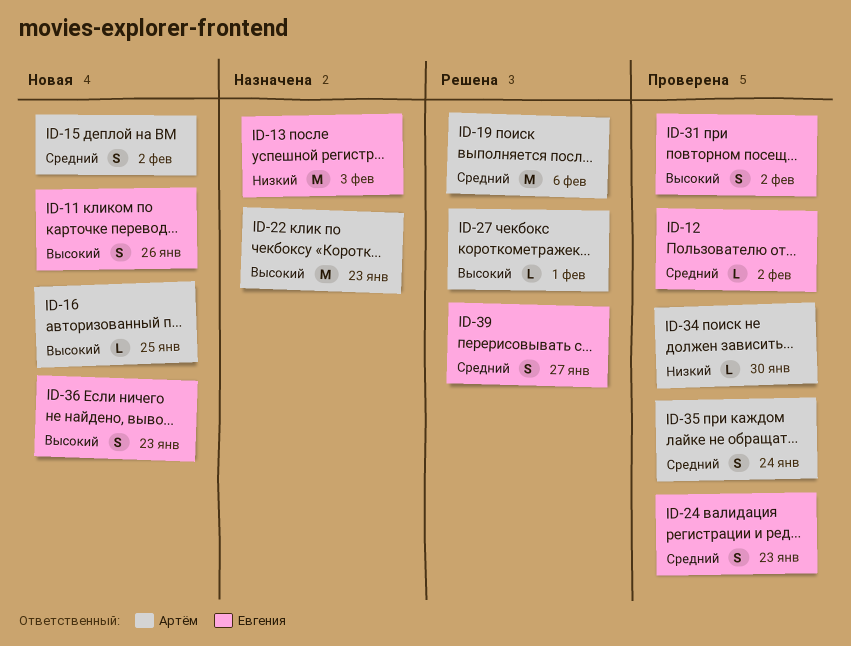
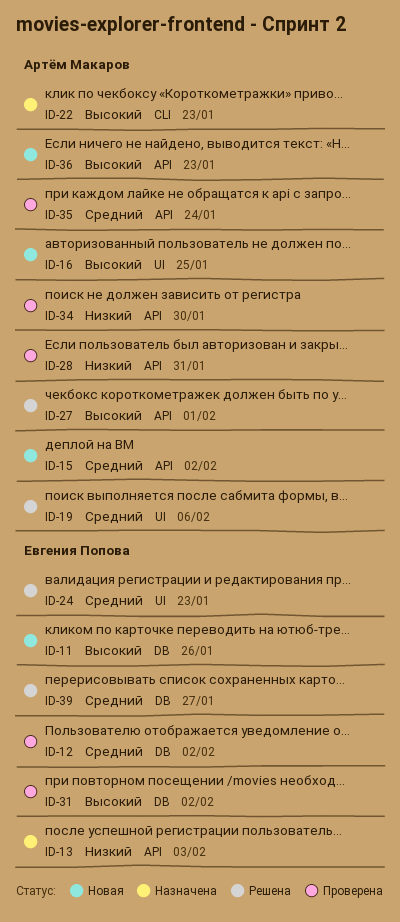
ID-24, status: Проверена -> Решена
ID-28: none -> present
ID-36, owner: Евгения Попова -> Артём Макаров

